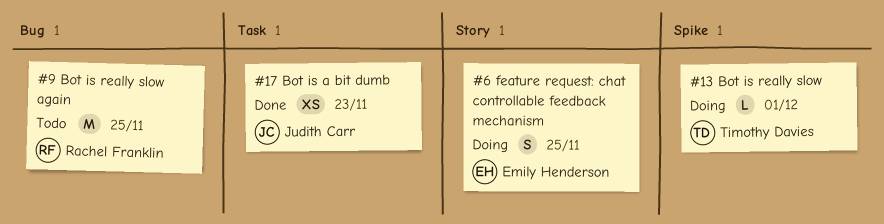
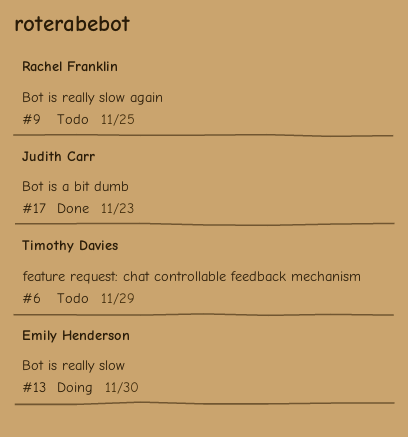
#6, status: Doing -> Todo
#6, owner: Emily Henderson -> Timothy Davies
#6, due: Nov 25 -> Nov 29
#13, owner: Timothy Davies -> Emily Henderson
#13, due: Dec 1 -> Nov 30

